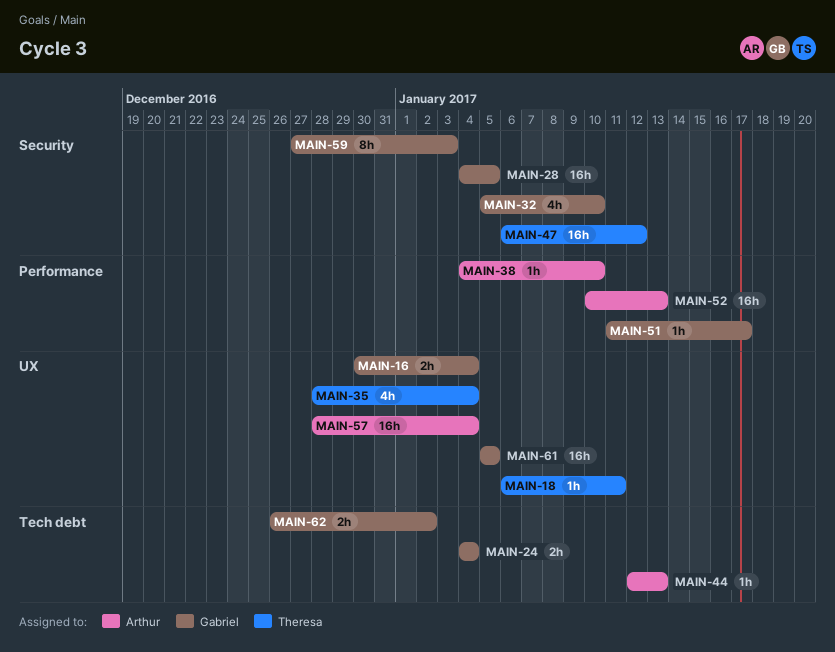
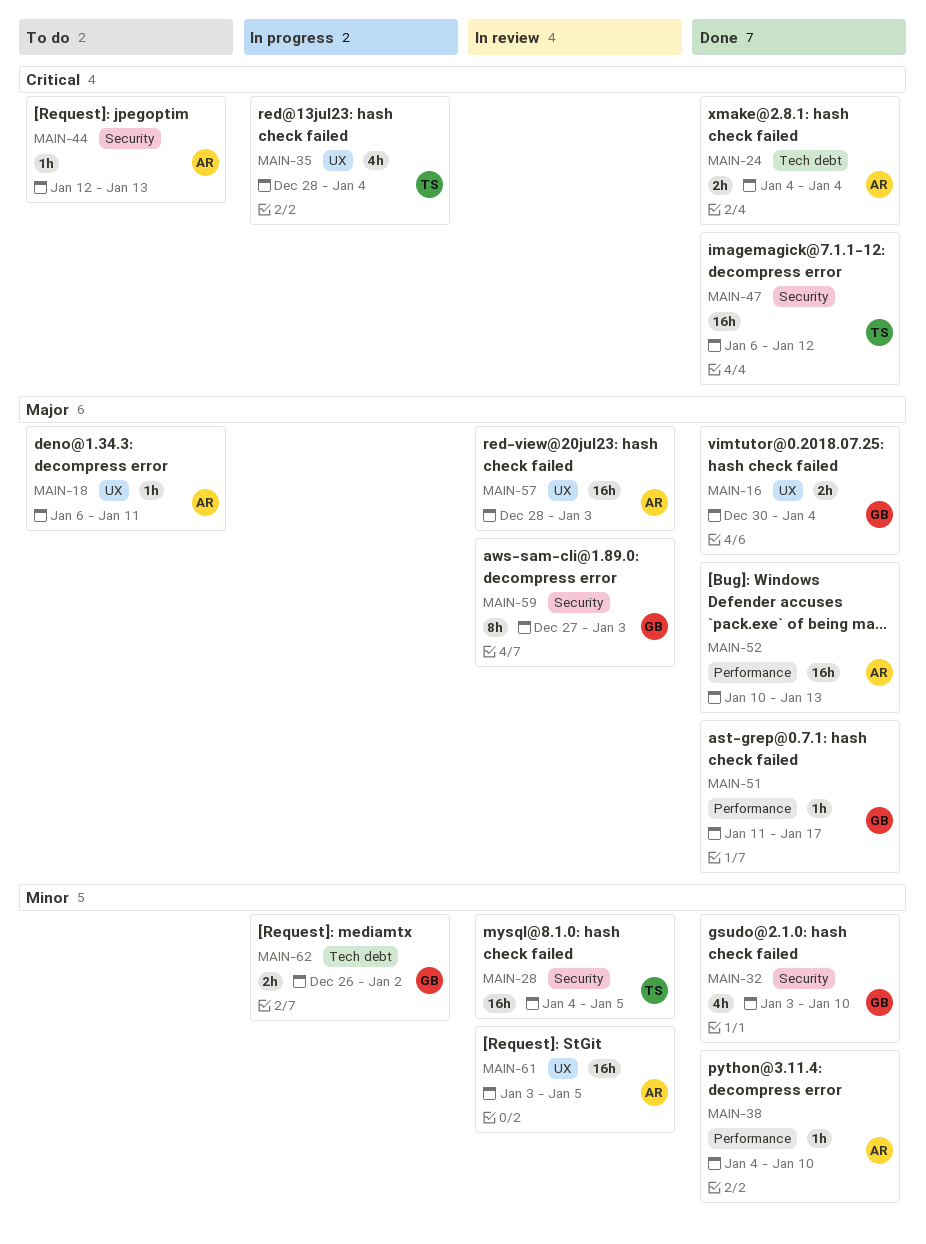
MAIN-18, owner: Theresa -> Arthur
MAIN-24, owner: Gabriel -> Arthur
MAIN-28, owner: Gabriel -> Theresa
MAIN-32, start: Jan 5 -> Jan 3
MAIN-44, label: Tech debt -> Security
MAIN-57, due: Jan 4 -> Jan 3
MAIN-61, owner: Gabriel -> Arthur
MAIN-61, start: Jan 5 -> Jan 3

